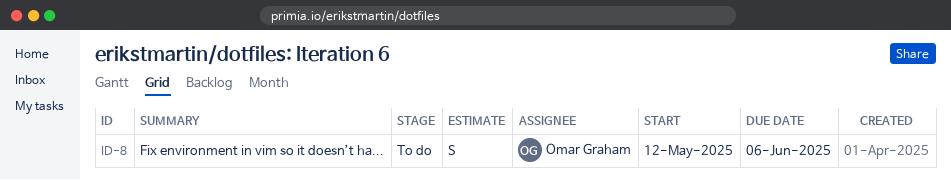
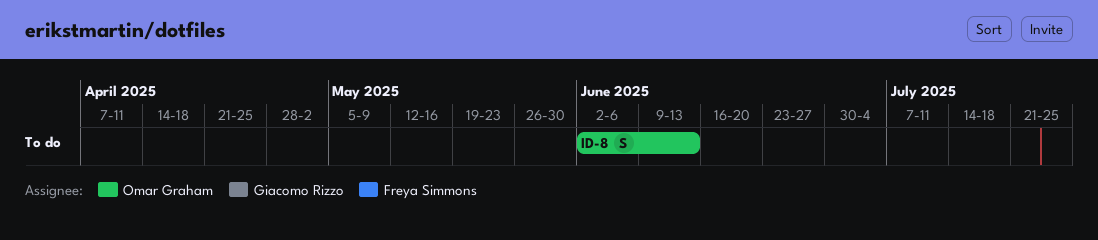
ID-8, start: May 12 -> Jun 2
ID-8, due: Jun 6 -> Jun 13

